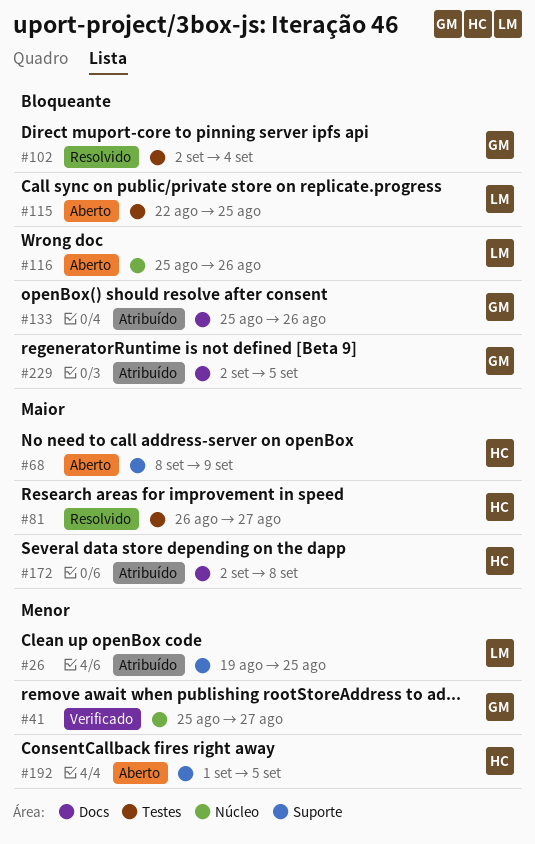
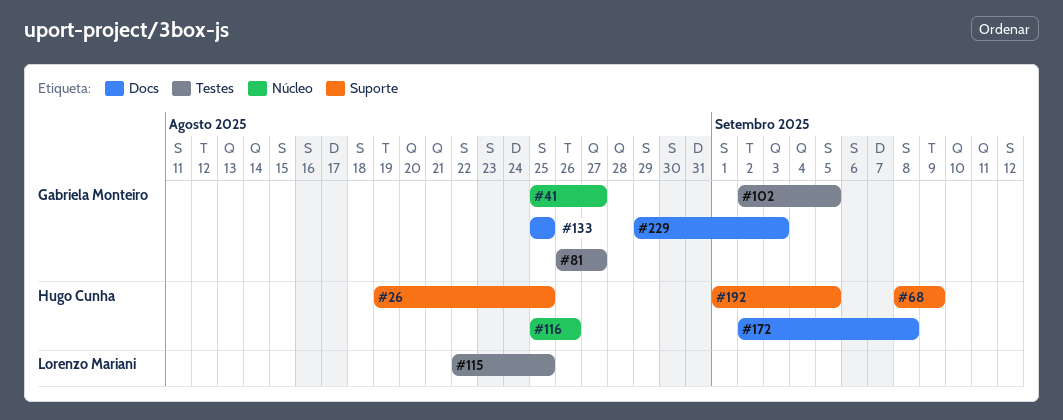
#26, owner: Lorenzo Mariani -> Hugo Cunha
#81, owner: Hugo Cunha -> Gabriela Monteiro
#102, due: Sep 4 -> Sep 5
#116, owner: Lorenzo Mariani -> Hugo Cunha
#133, due: Aug 26 -> Aug 25
#229, start: Sep 2 -> Aug 29
#229, due: Sep 5 -> Sep 3

